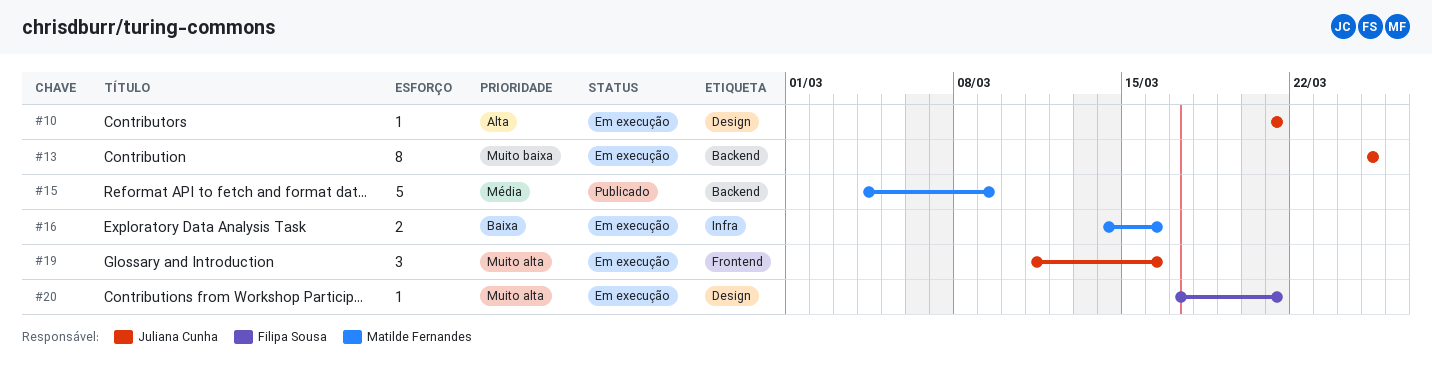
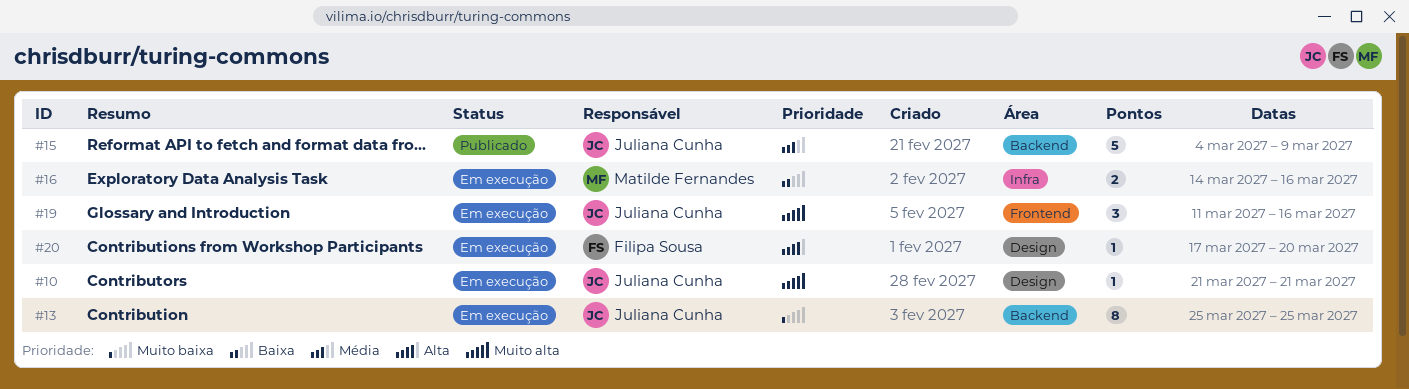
#10, priority: Alta -> Muito alta
#15, owner: Matilde Fernandes -> Juliana Cunha
#20, priority: Muito alta -> Alta
#20, due: Mar 21 -> Mar 20

